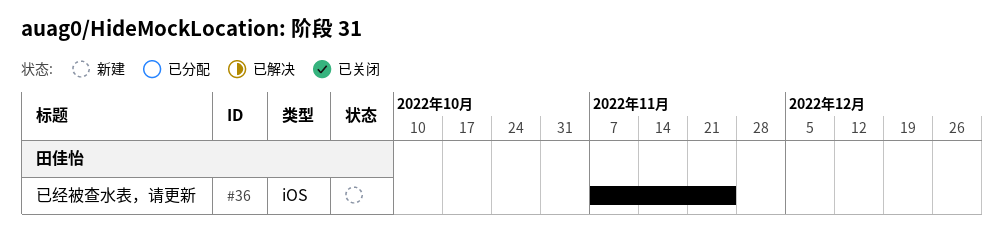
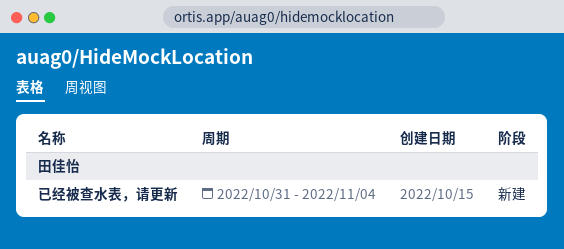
已经被查水表，请更新, start: Nov 7 -> Oct 31
已经被查水表，请更新, due: Nov 25 -> Nov 4

